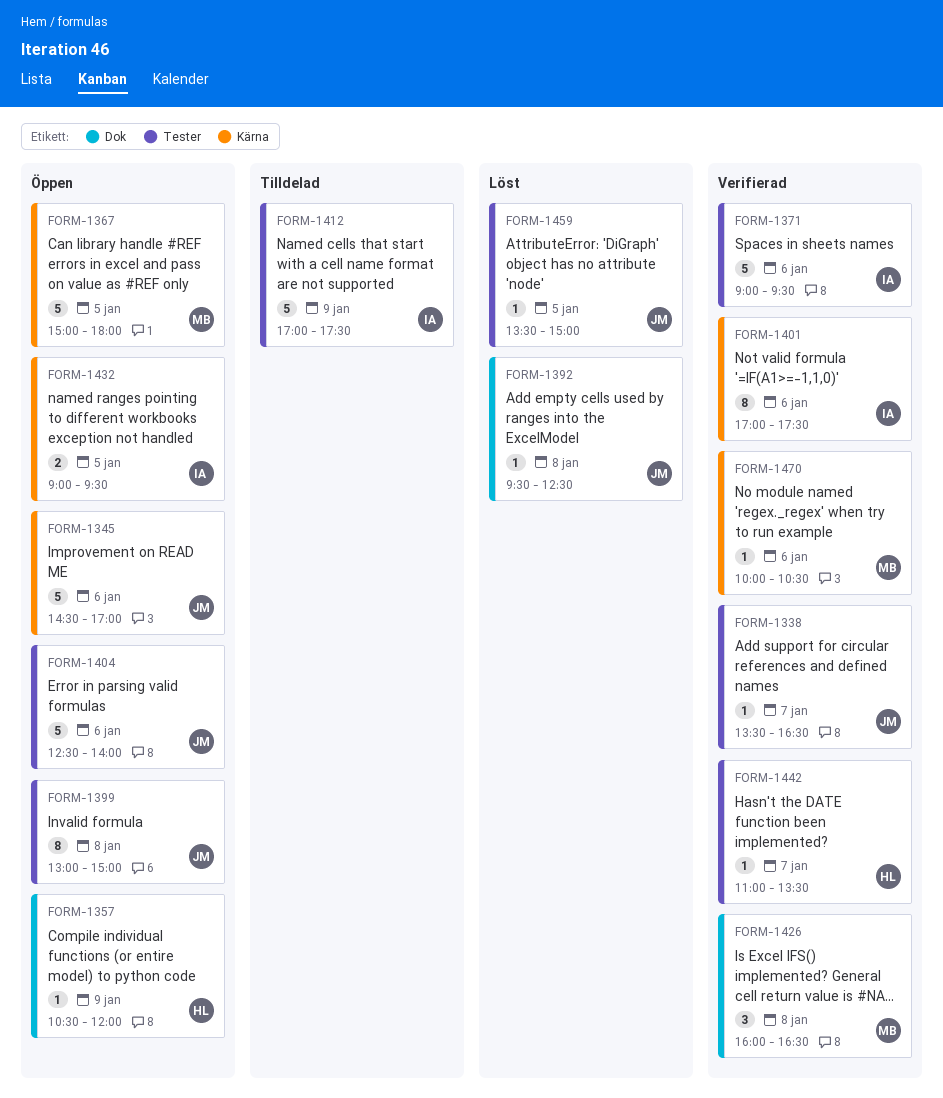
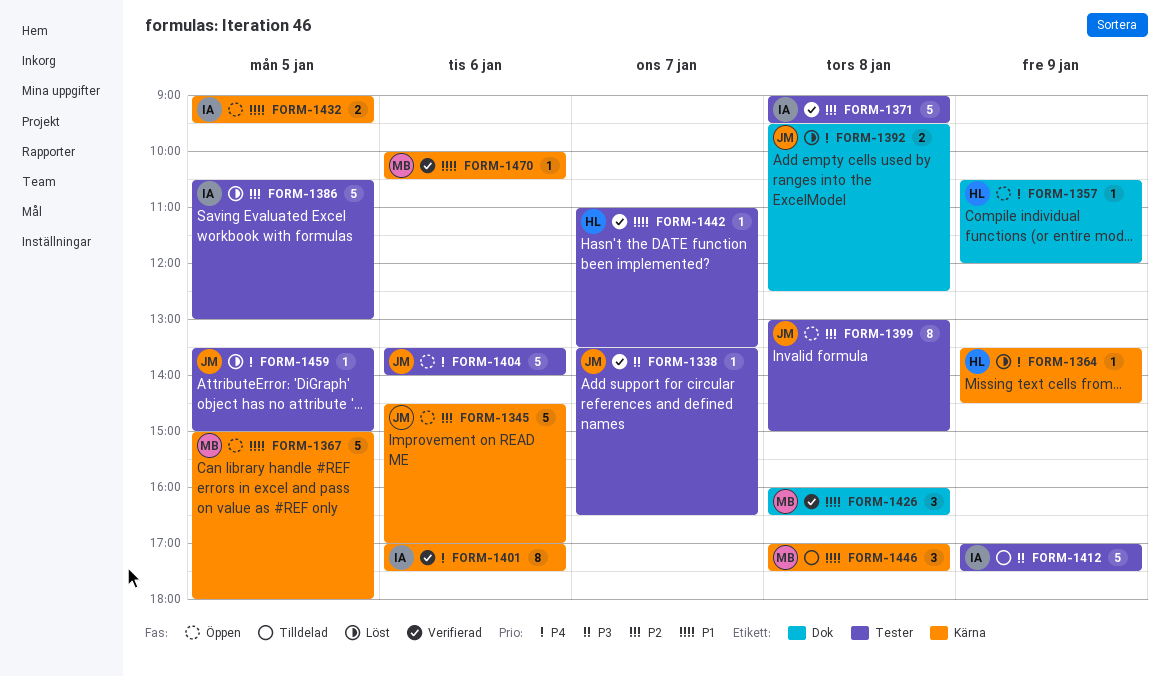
FORM-1364: none -> present
FORM-1371, day: Jan 6 -> Jan 8
FORM-1386: none -> present
FORM-1392, estimate: 1 -> 2
FORM-1404, begins: 12:30 -> 13:30
FORM-1446: none -> present

